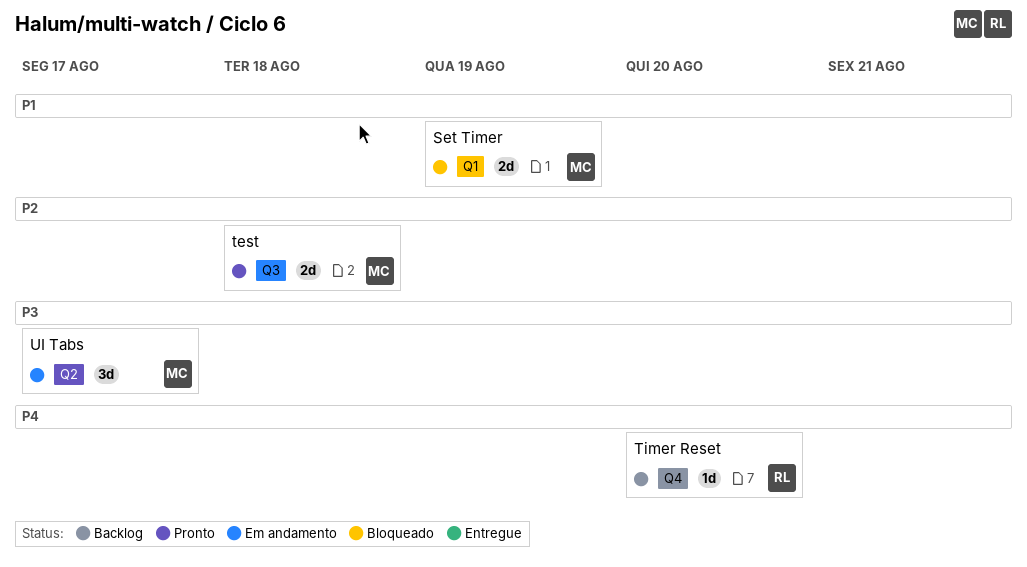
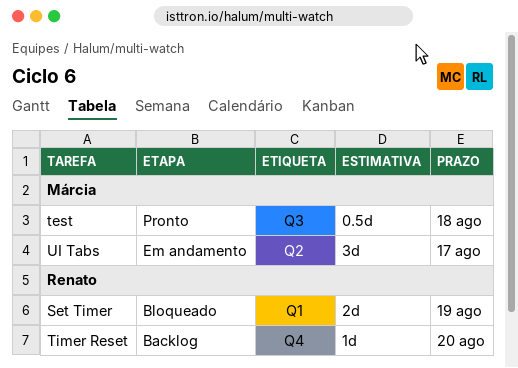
Set Timer, owner: Márcia -> Renato
test, estimate: 2d -> 0.5d

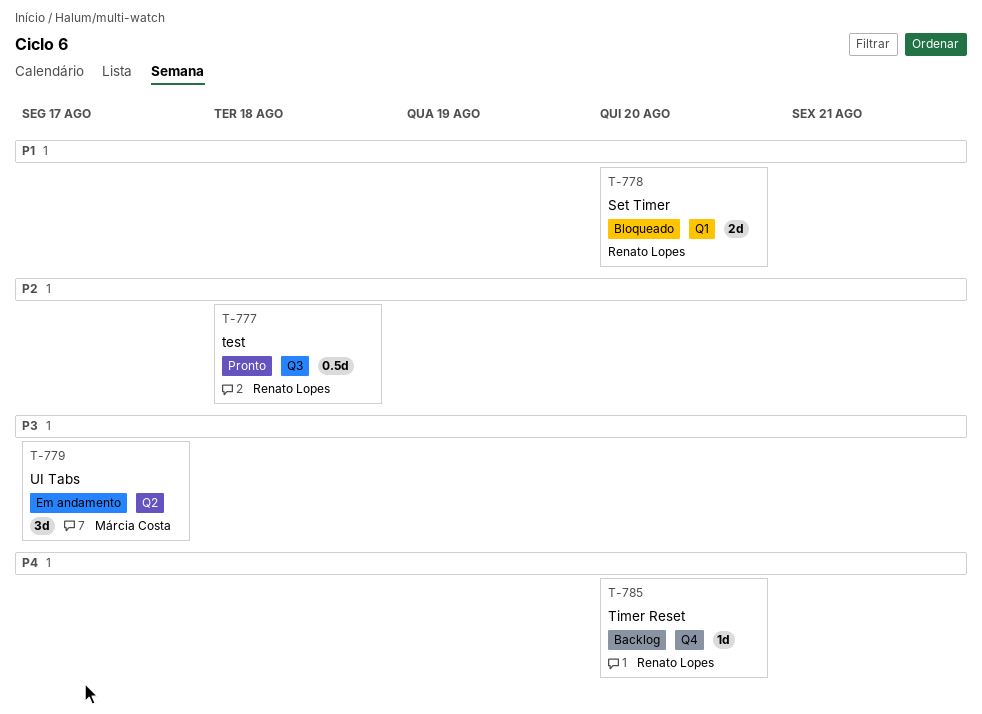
Set Timer, due: Aug 19 -> Aug 20
test, owner: Márcia Costa -> Renato Lopes

